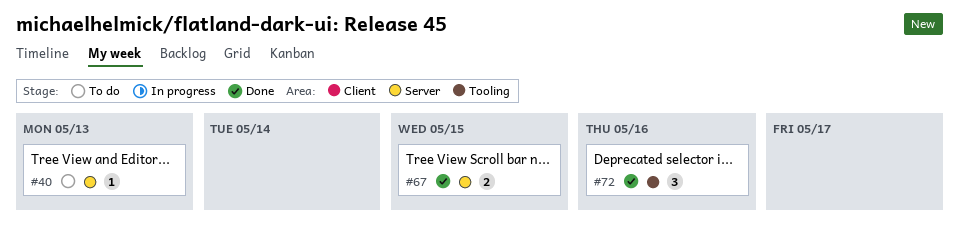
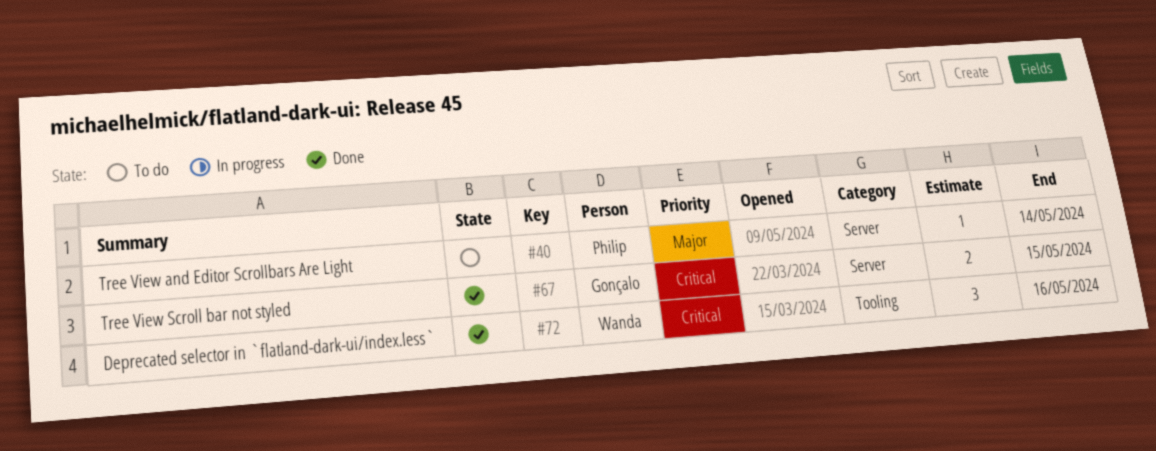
#40, due: May 13 -> May 14

